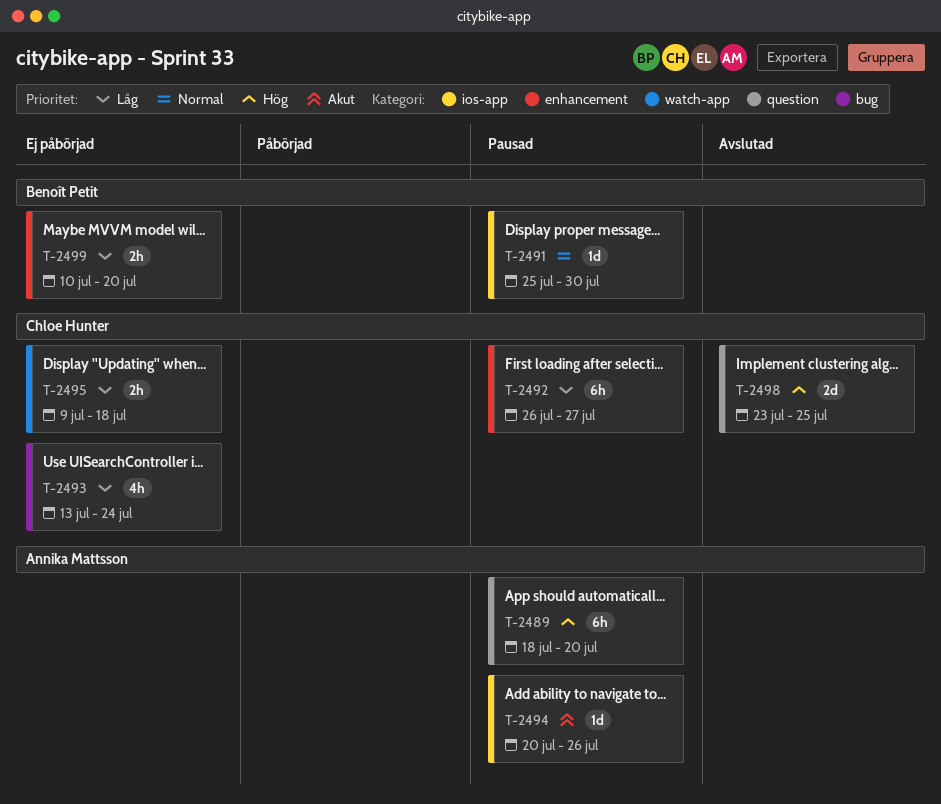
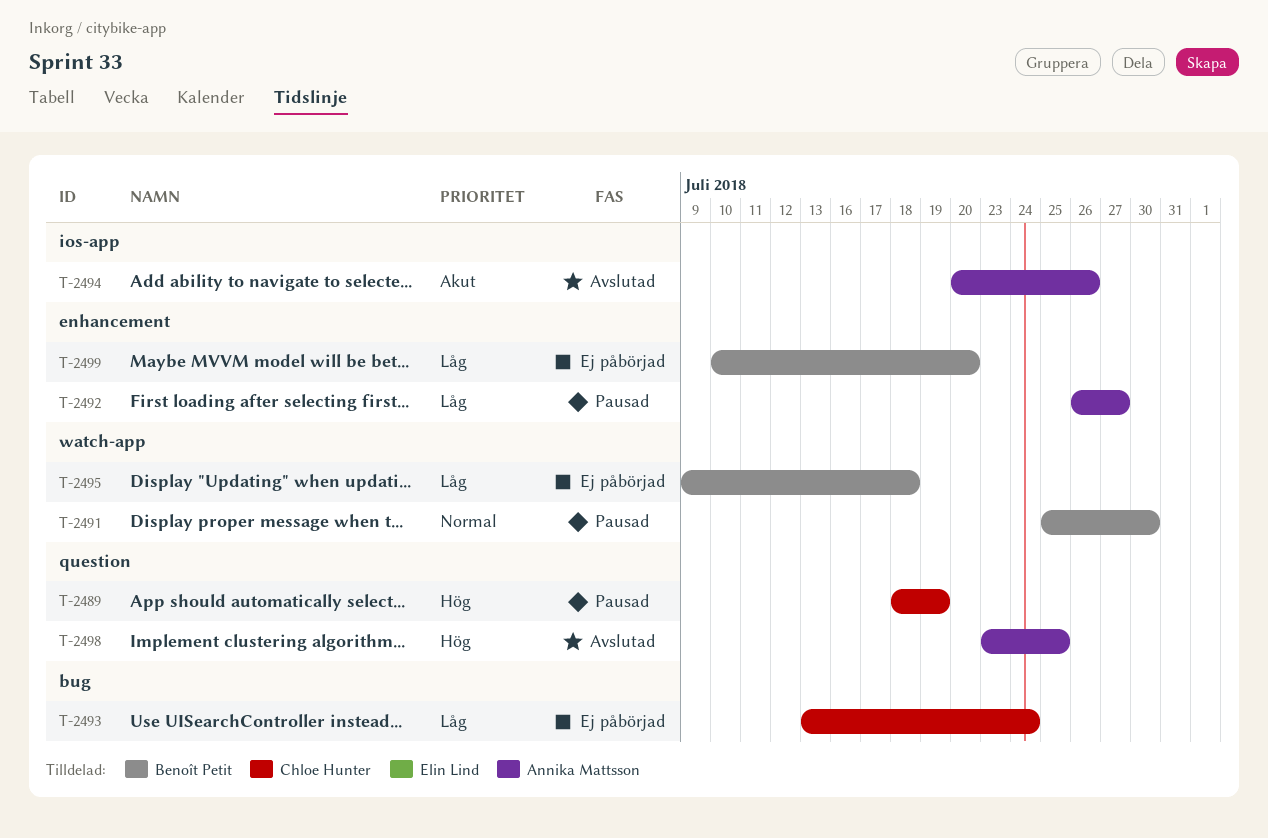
T-2489, owner: Annika Mattsson -> Chloe Hunter
T-2489, due: Jul 20 -> Jul 19
T-2491, label: ios-app -> watch-app
T-2492, owner: Chloe Hunter -> Annika Mattsson
T-2494, status: Pausad -> Avslutad
T-2495, owner: Chloe Hunter -> Benoît Petit
T-2498, owner: Chloe Hunter -> Annika Mattsson

